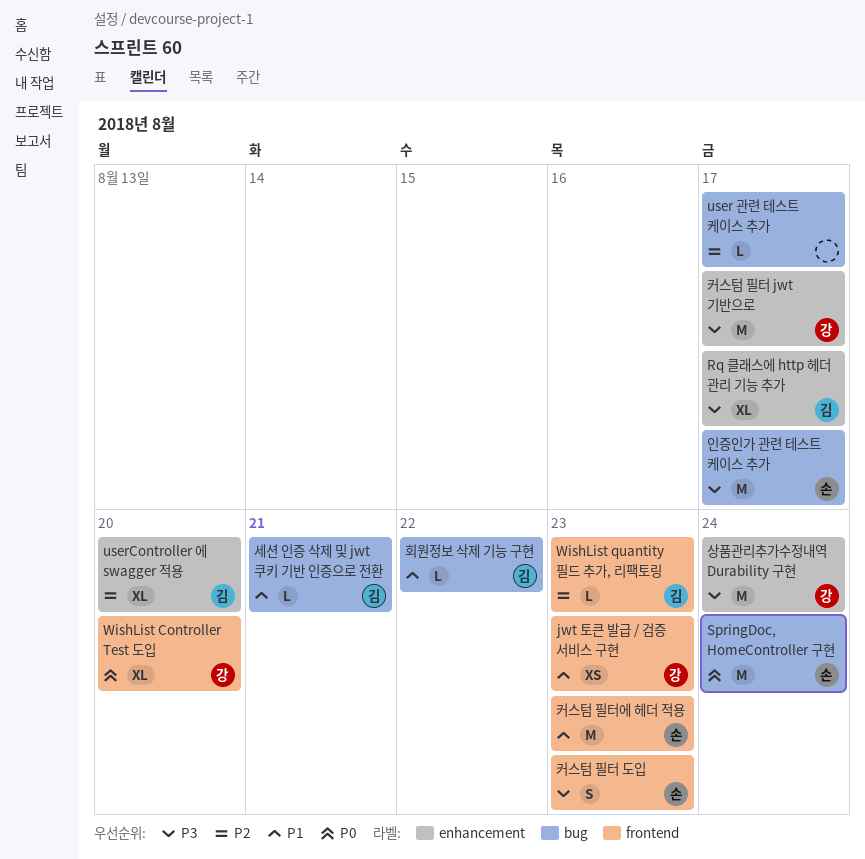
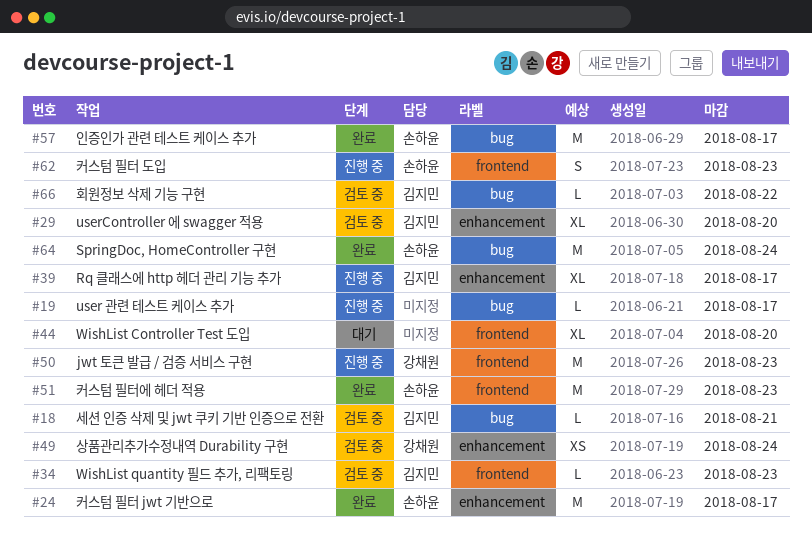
jwt 토큰 발급 / 검증 서비스 구현, estimate: XS -> M
WishList Controller Test 도입, owner: 강채원 -> none
상품관리추가수정내역 Durability 구현, estimate: M -> XS
커스텀 필터 jwt 기반으로, owner: 강채원 -> 손하윤

